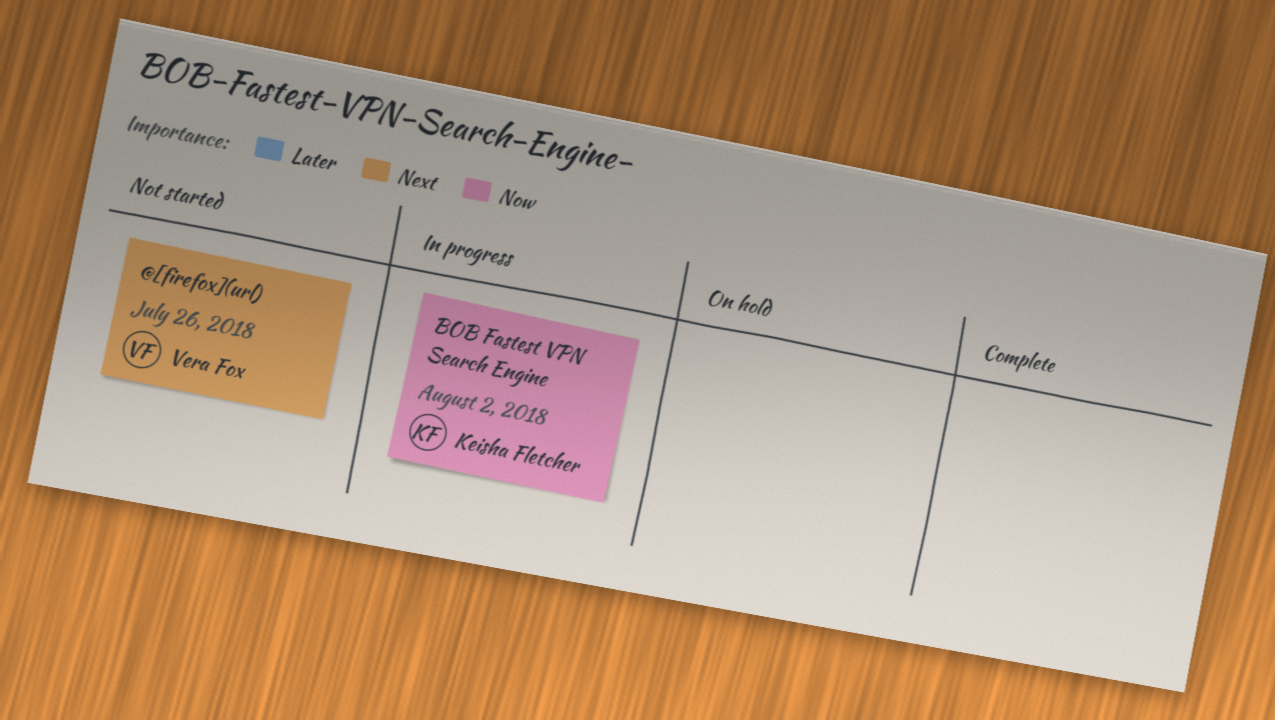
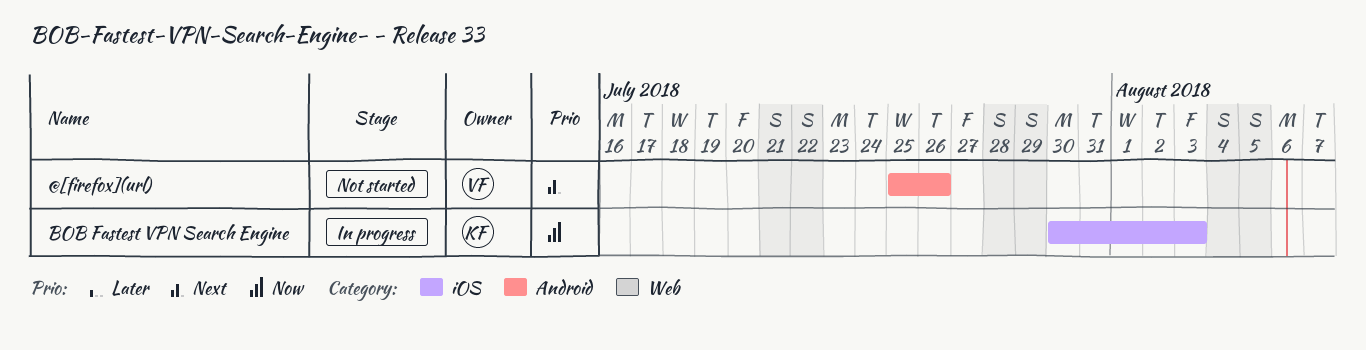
BOB Fastest VPN Search Engine, due: Aug 2 -> Aug 3

